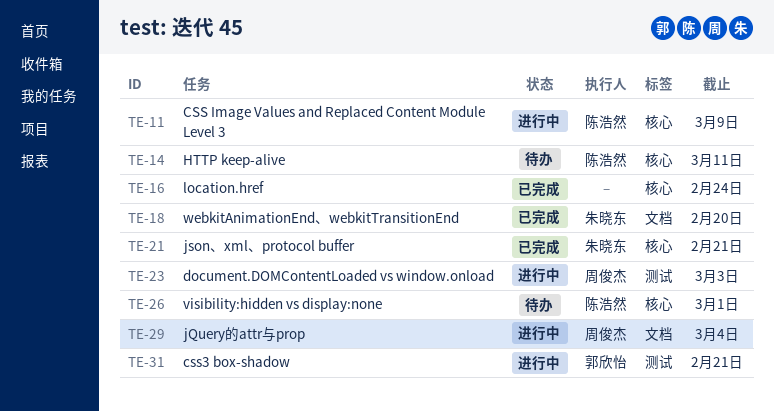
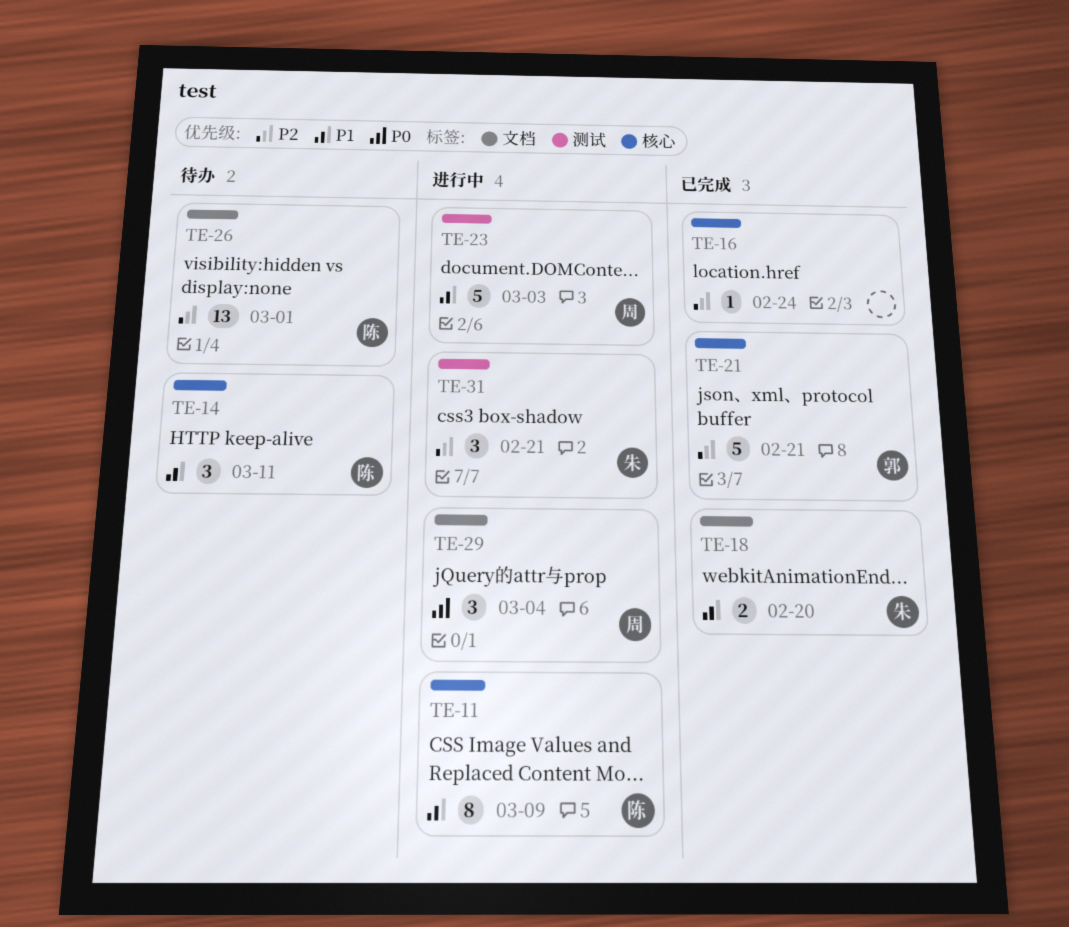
TE-21, owner: 朱晓东 -> 郭欣怡
TE-26, label: 核心 -> 文档
TE-31, owner: 郭欣怡 -> 朱晓东

